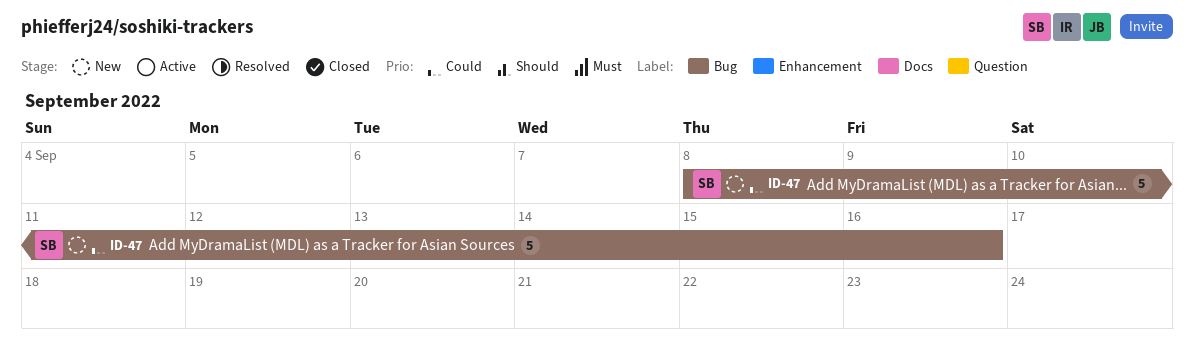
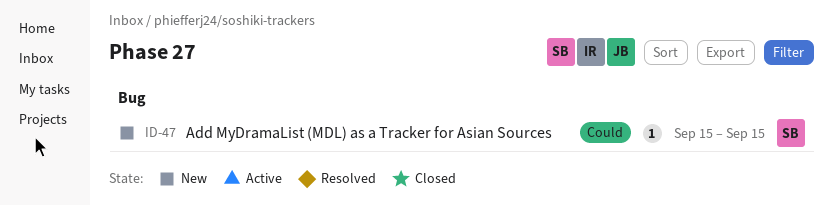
ID-47, estimate: 5 -> 1
ID-47, start: Sep 8 -> Sep 15
ID-47, due: Sep 16 -> Sep 15

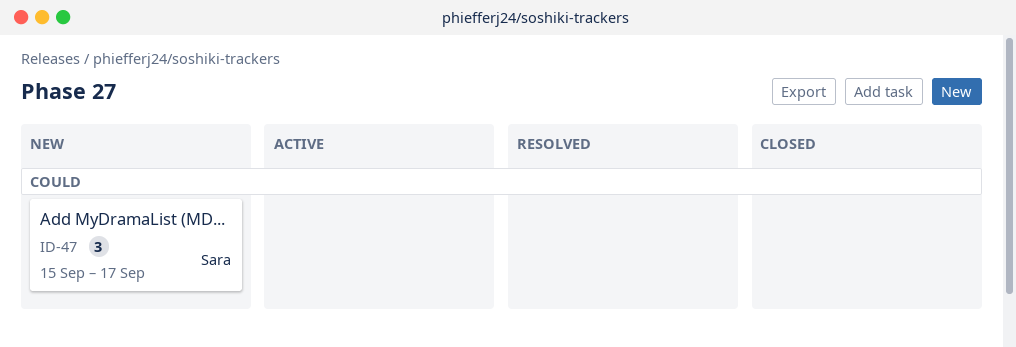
ID-47, estimate: 1 -> 3
ID-47, due: Sep 15 -> Sep 17

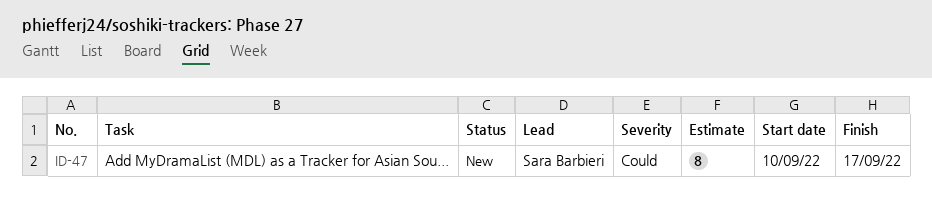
ID-47, estimate: 3 -> 8
ID-47, start: Sep 15 -> Sep 10

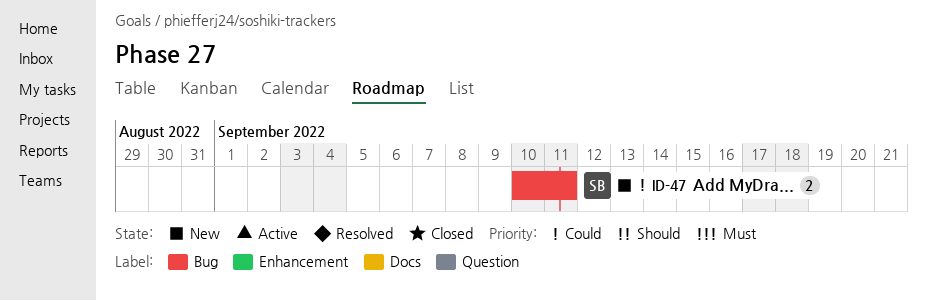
ID-47, estimate: 8 -> 2
ID-47, due: Sep 17 -> Sep 11

